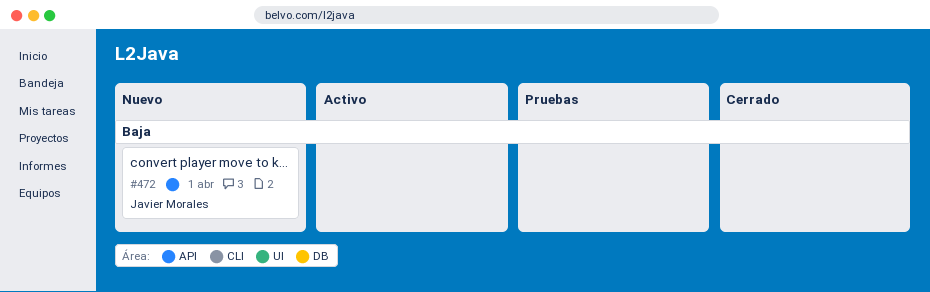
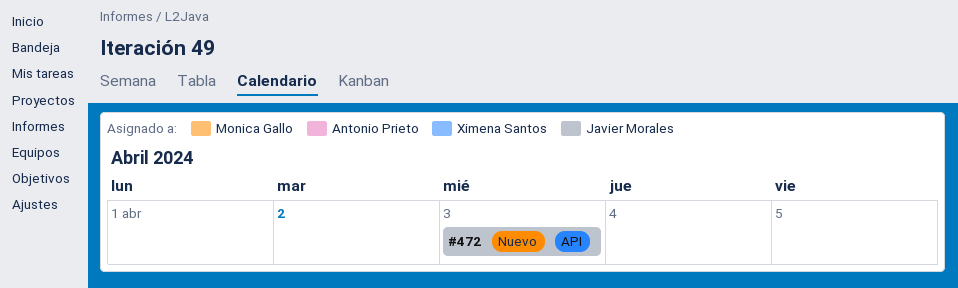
#472, due: Apr 1 -> Apr 3

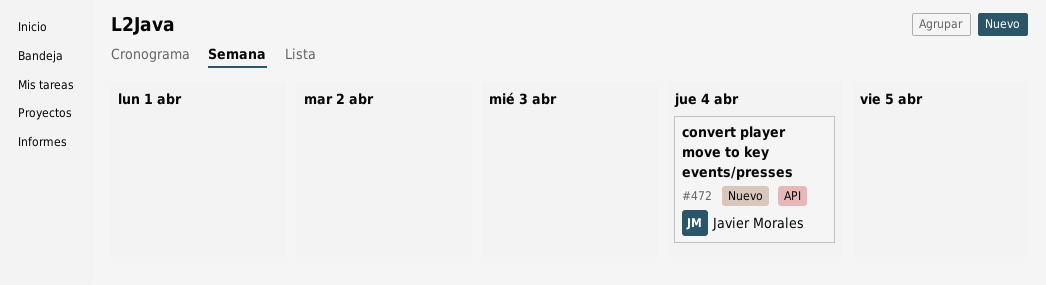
#472, due: Apr 3 -> Apr 4

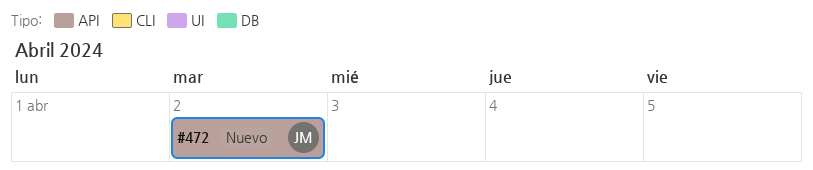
#472, due: Apr 4 -> Apr 2

